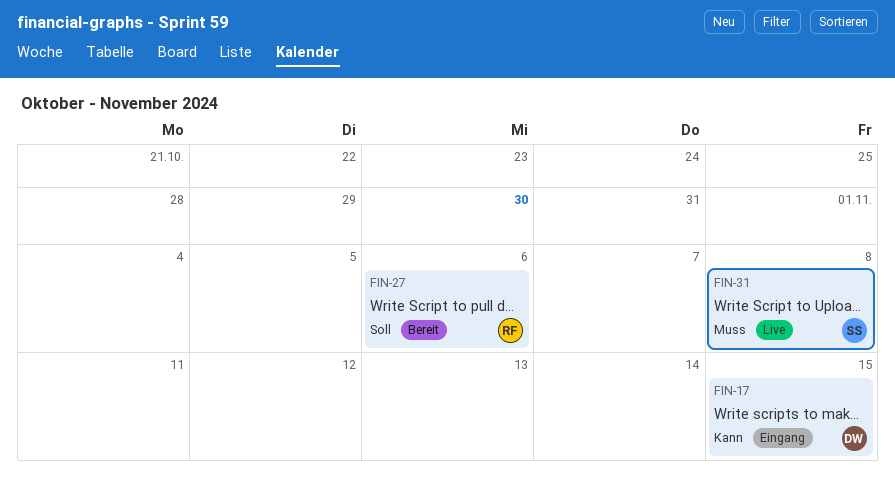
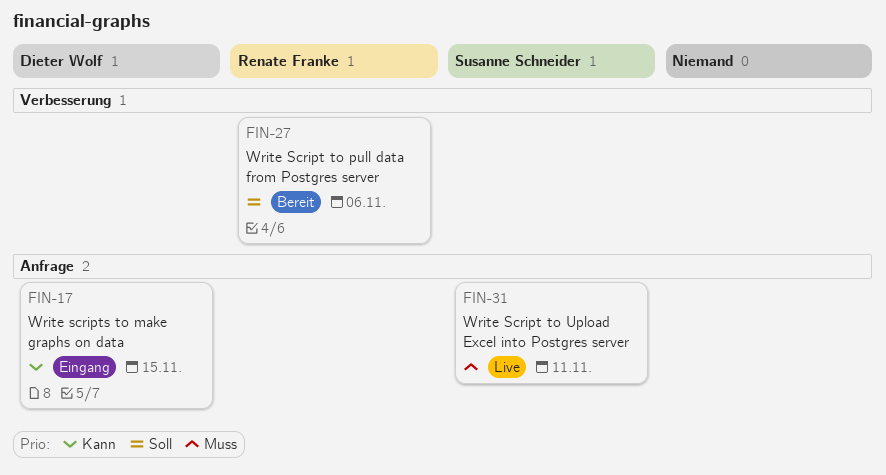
FIN-31, due: Nov 8 -> Nov 11

